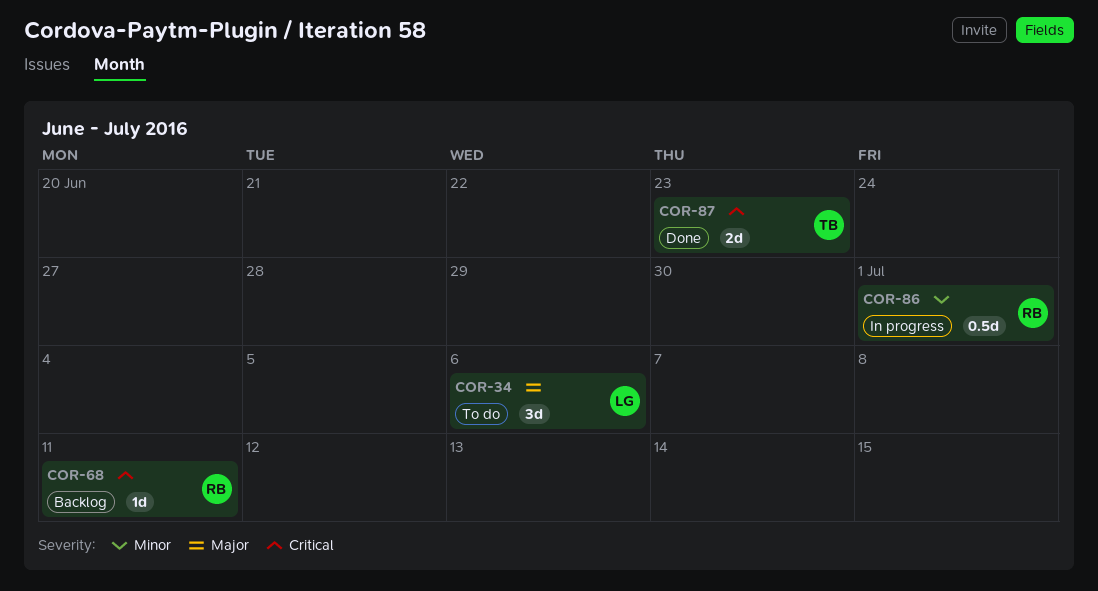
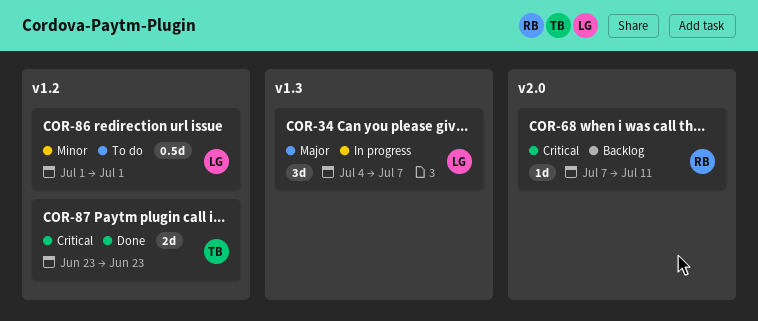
COR-34, status: To do -> In progress
COR-34, due: Jul 6 -> Jul 7
COR-86, status: In progress -> To do
COR-86, owner: RB -> LG

